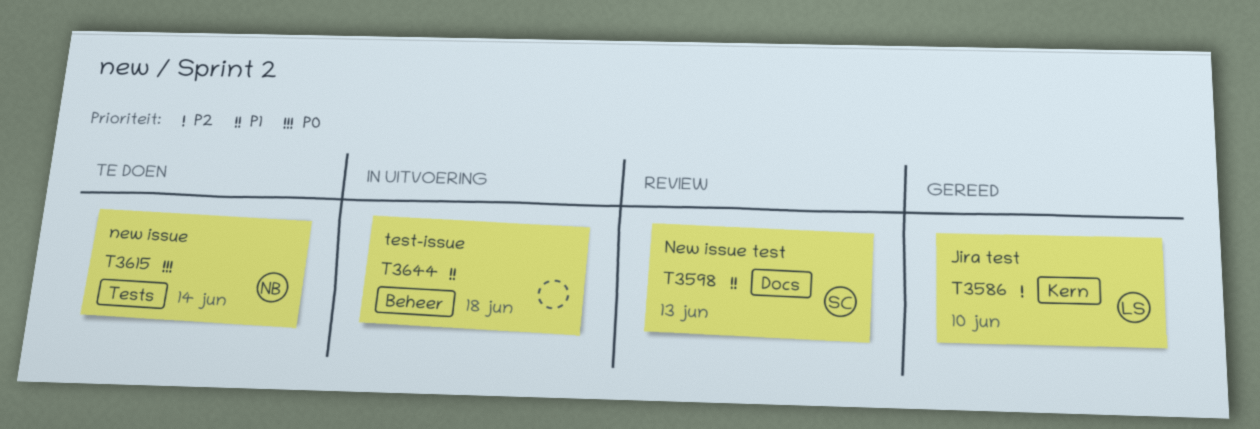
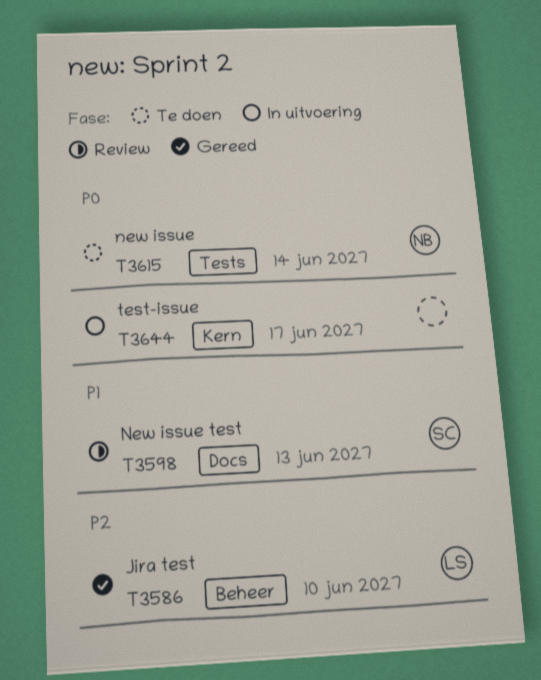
T3586, label: Kern -> Beheer
T3644, priority: P1 -> P0
T3644, label: Beheer -> Kern
T3644, due: Jun 18 -> Jun 17

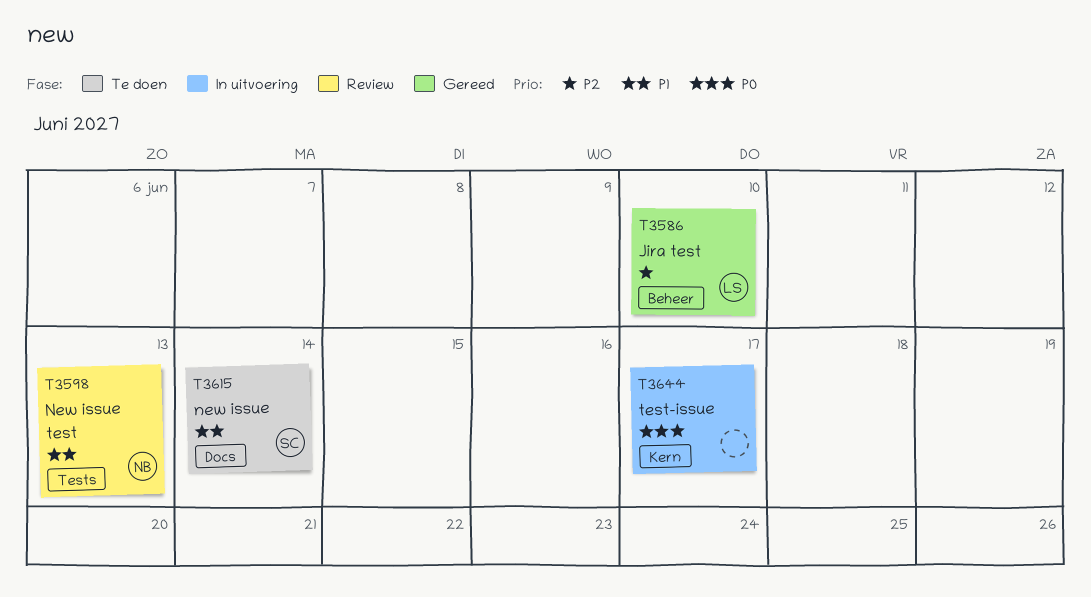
T3598, owner: SC -> NB
T3598, label: Docs -> Tests
T3615, owner: NB -> SC
T3615, priority: P0 -> P1
T3615, label: Tests -> Docs

